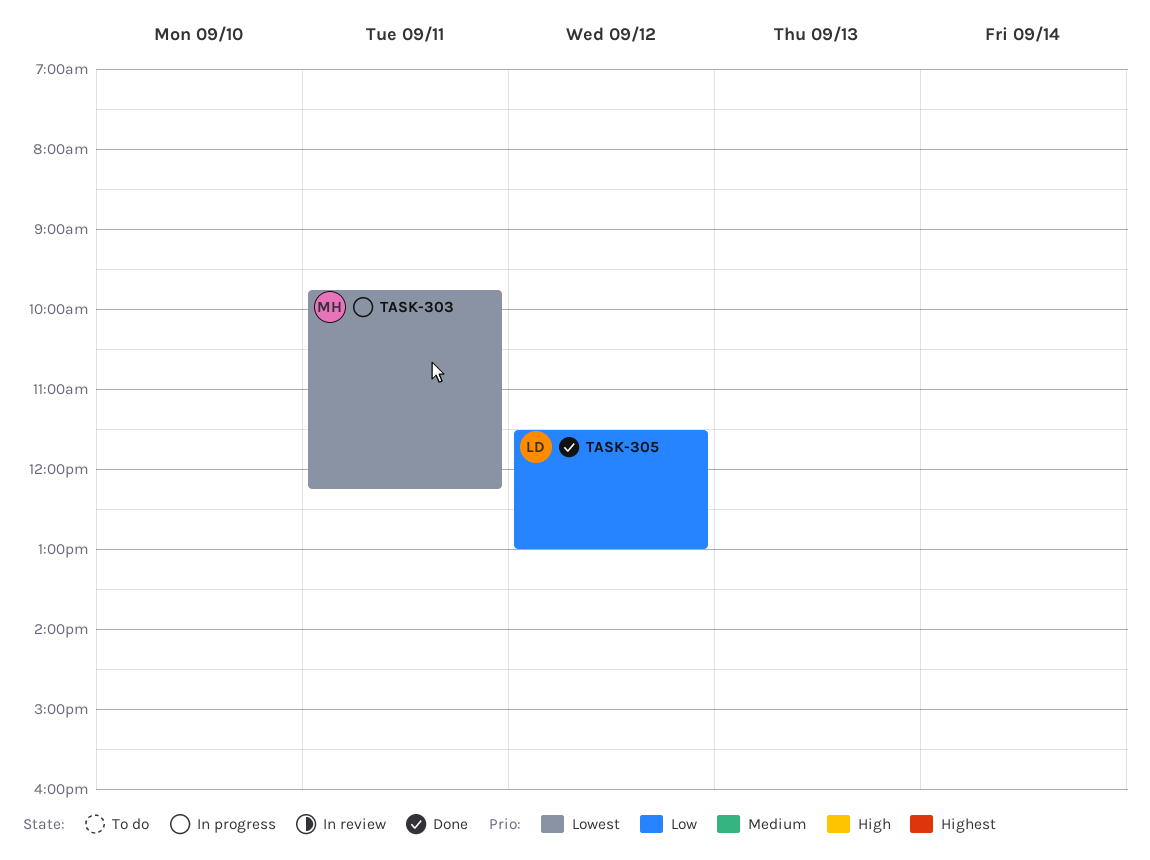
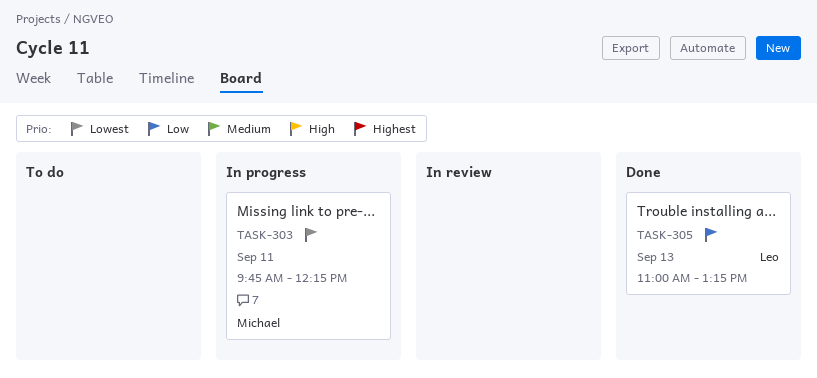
TASK-305, day: Sep 12 -> Sep 13
TASK-305, begins: 11:30 -> 11:00
TASK-305, ends: 13:00 -> 13:15

